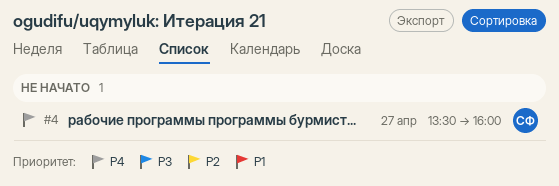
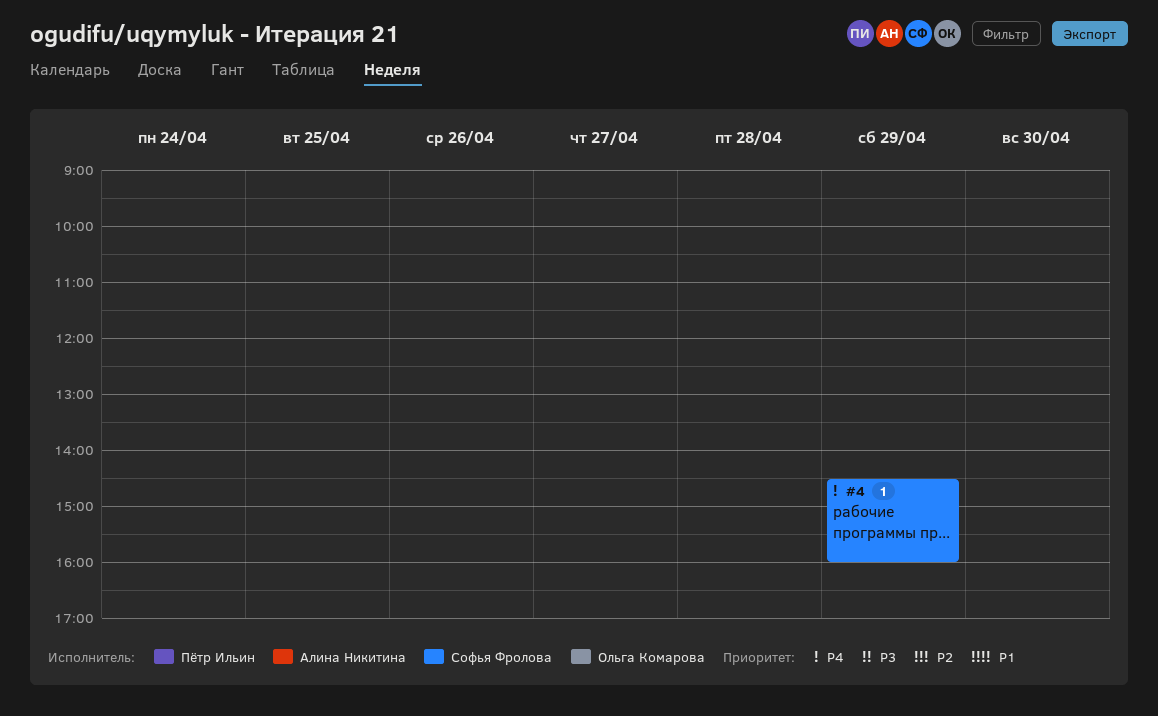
#4, day: Apr 27 -> Apr 29
#4, begins: 13:30 -> 14:30

